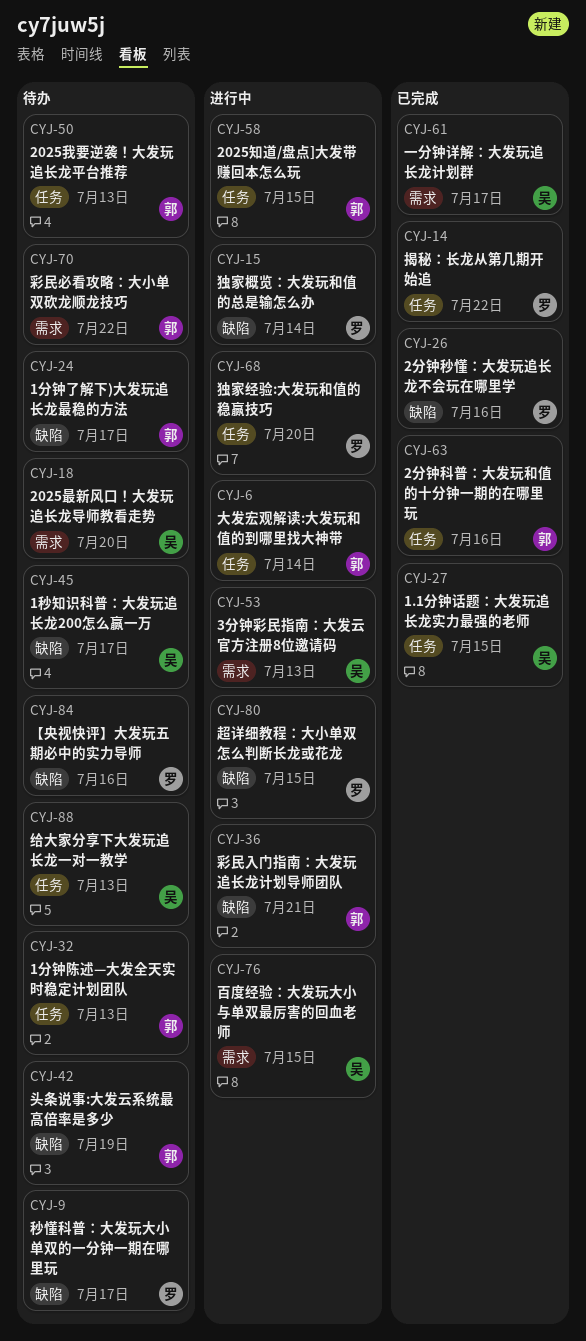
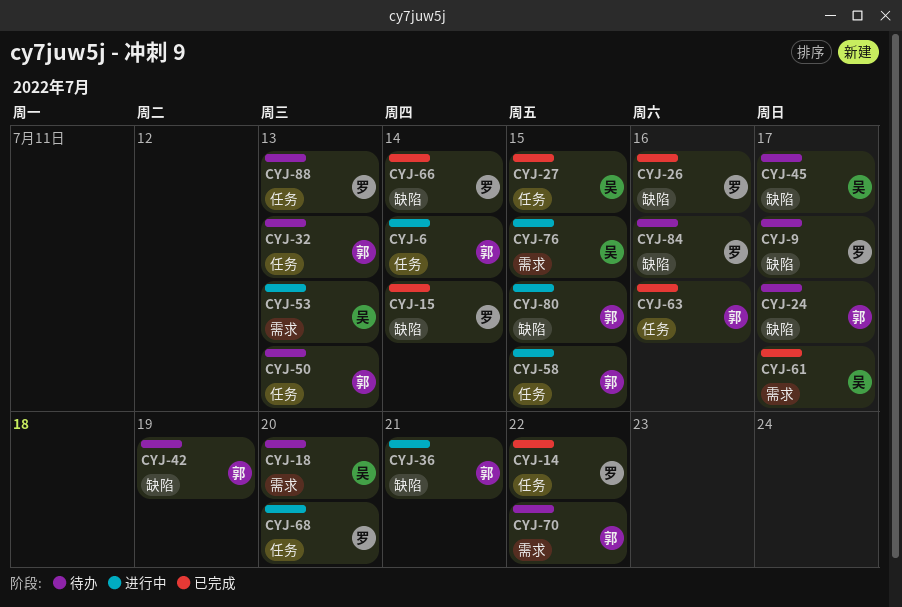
CYJ-15, status: 进行中 -> 已完成
CYJ-66: none -> present
CYJ-80, owner: 罗 -> 郭
CYJ-88, owner: 吴 -> 罗

